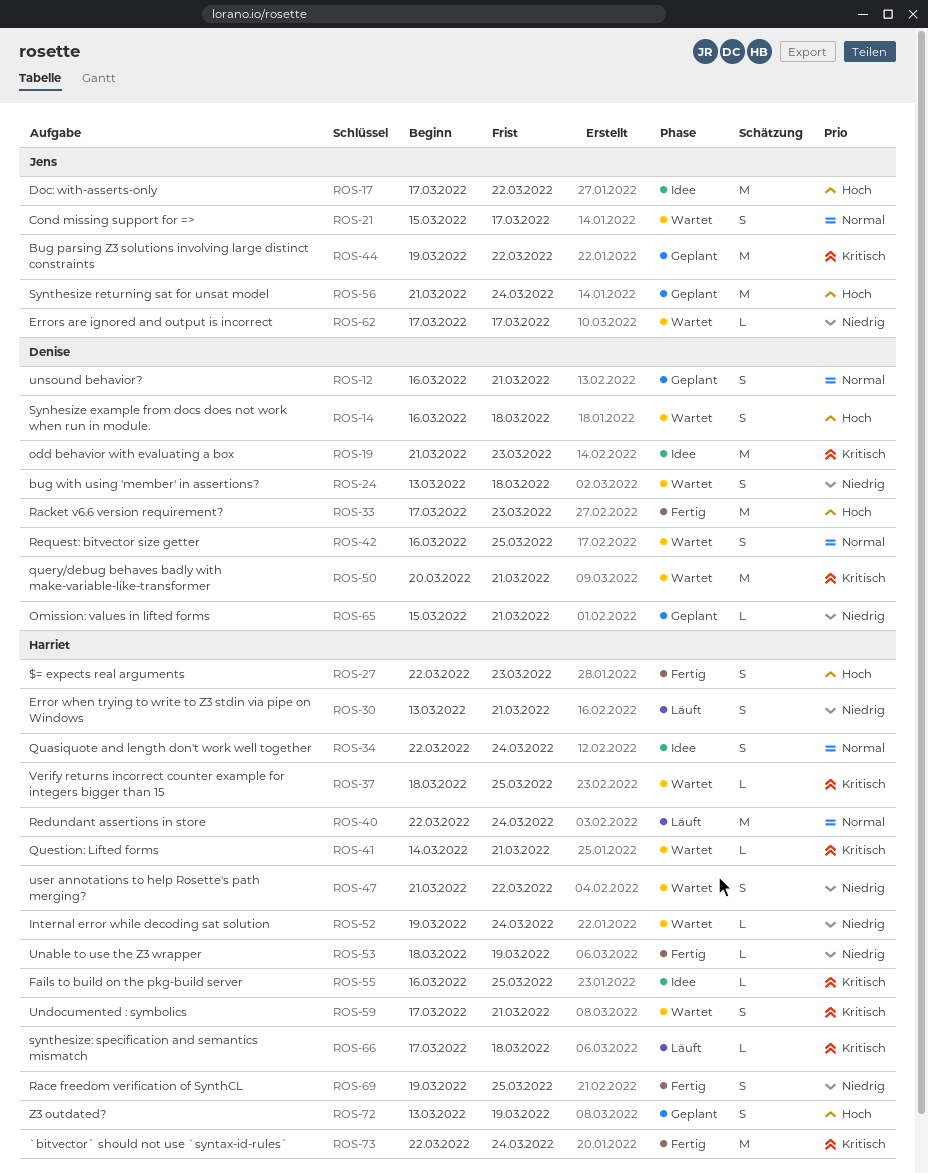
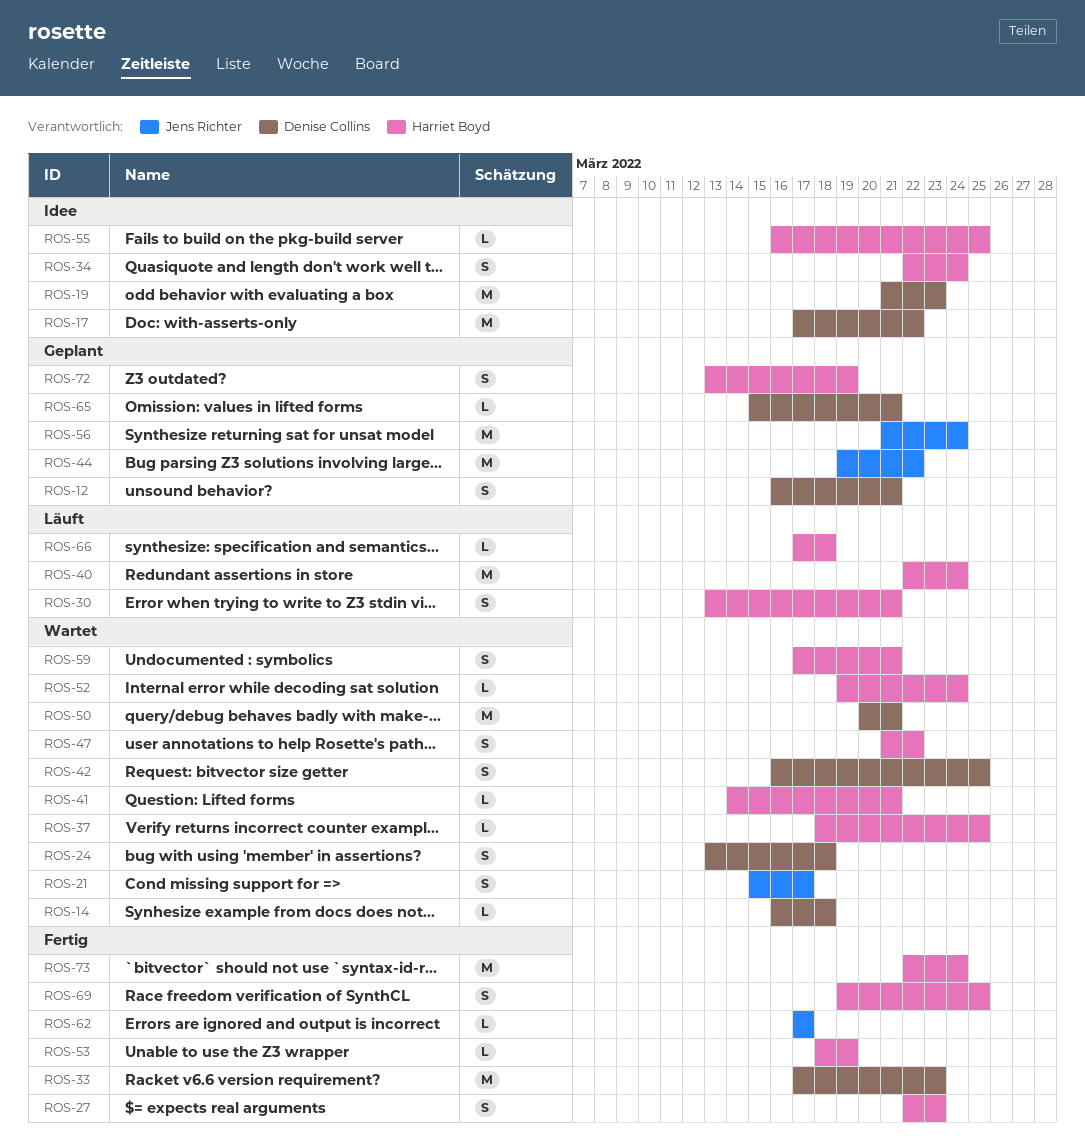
ROS-14, estimate: S -> L
ROS-17, owner: Jens Richter -> Denise Collins
ROS-62, status: Wartet -> Fertig

